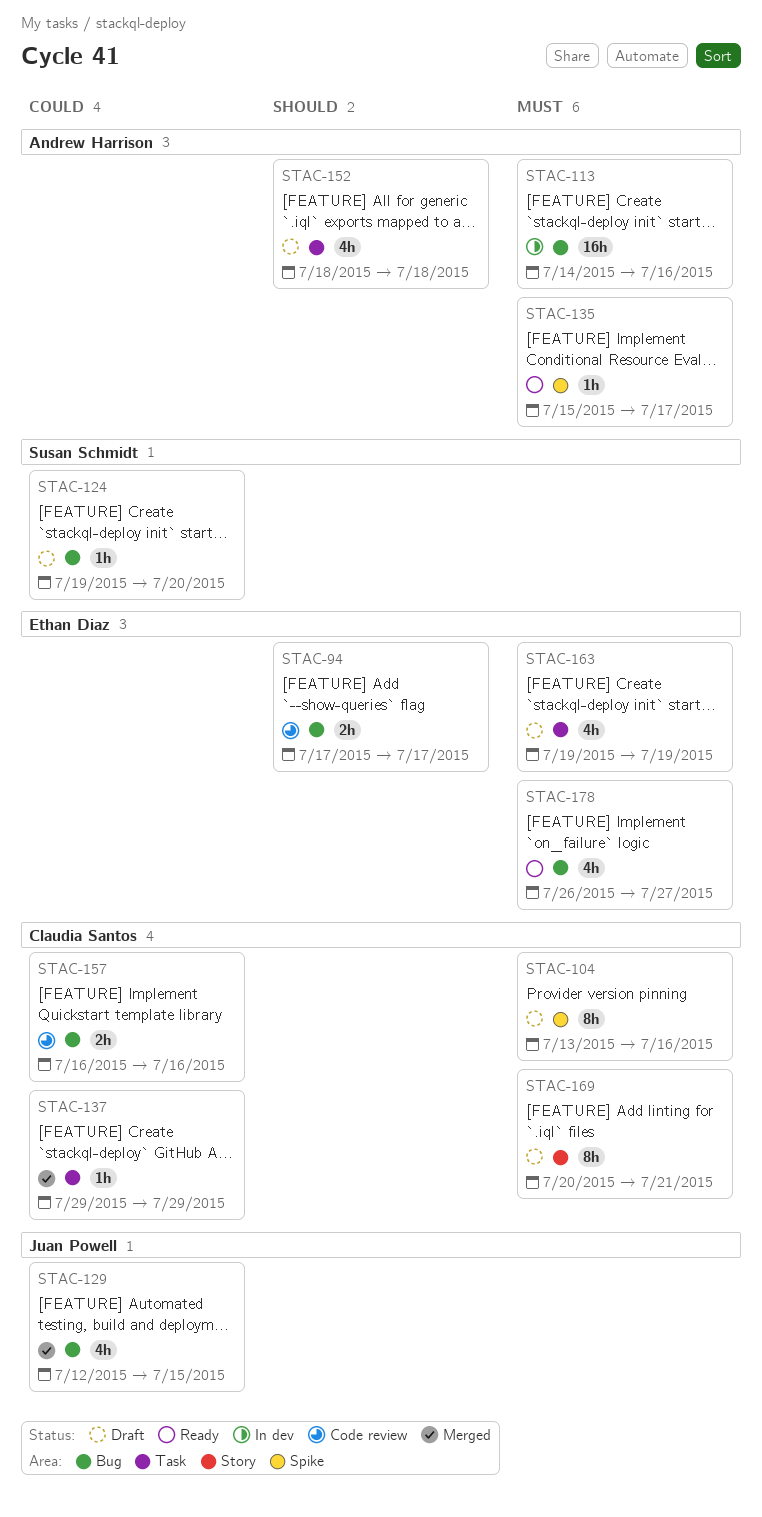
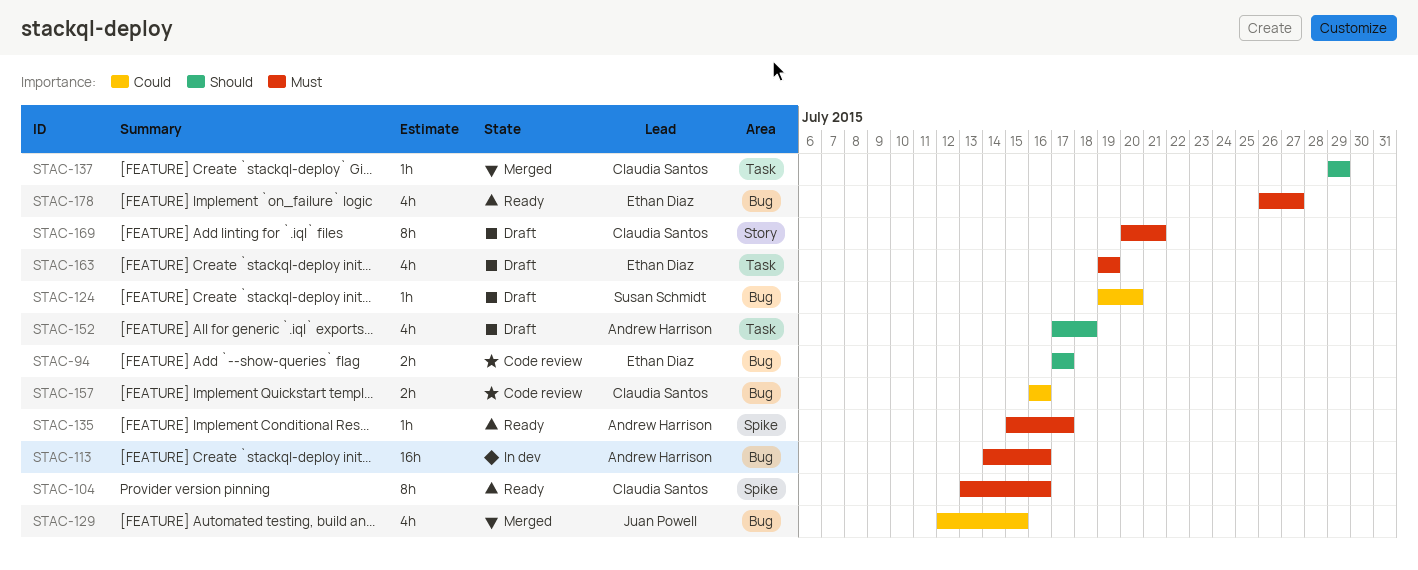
STAC-104, status: Draft -> Ready
STAC-137, priority: Could -> Should
STAC-152, start: Jul 18 -> Jul 17

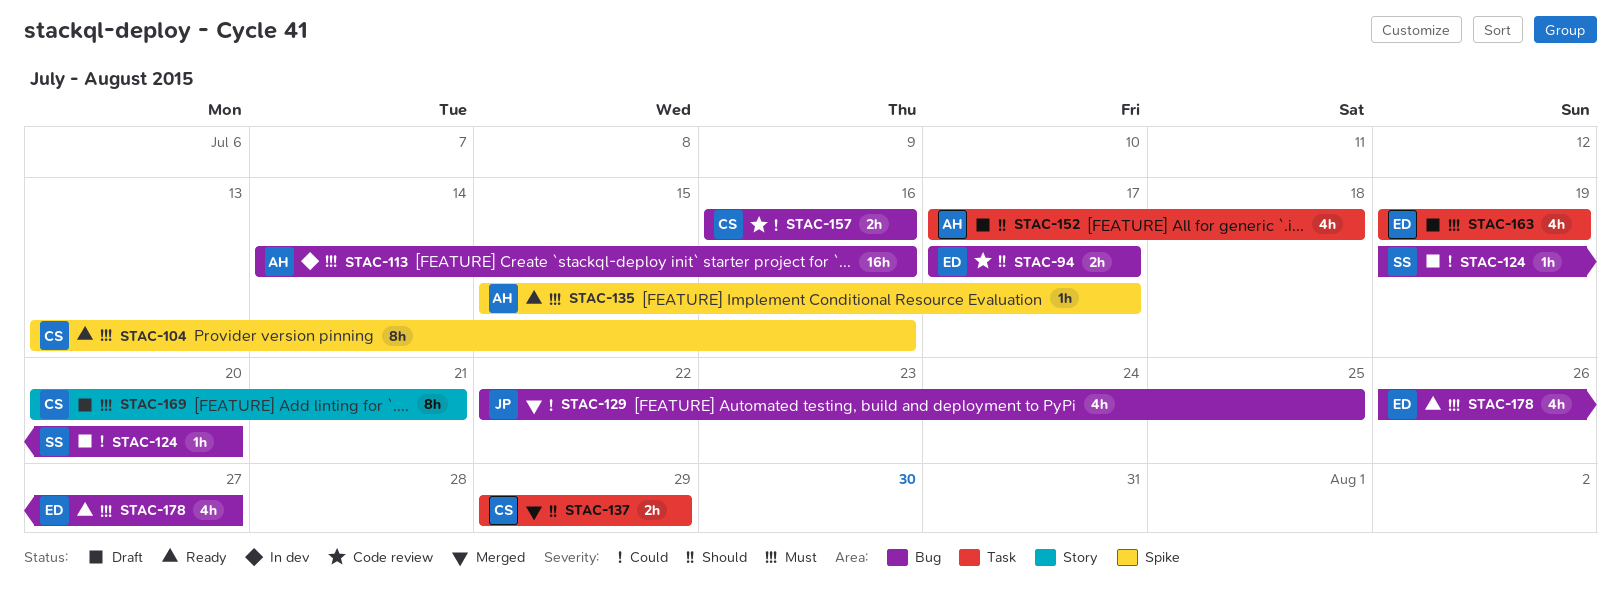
STAC-129, start: Jul 12 -> Jul 22
STAC-129, due: Jul 15 -> Jul 25
STAC-137, estimate: 1h -> 2h

